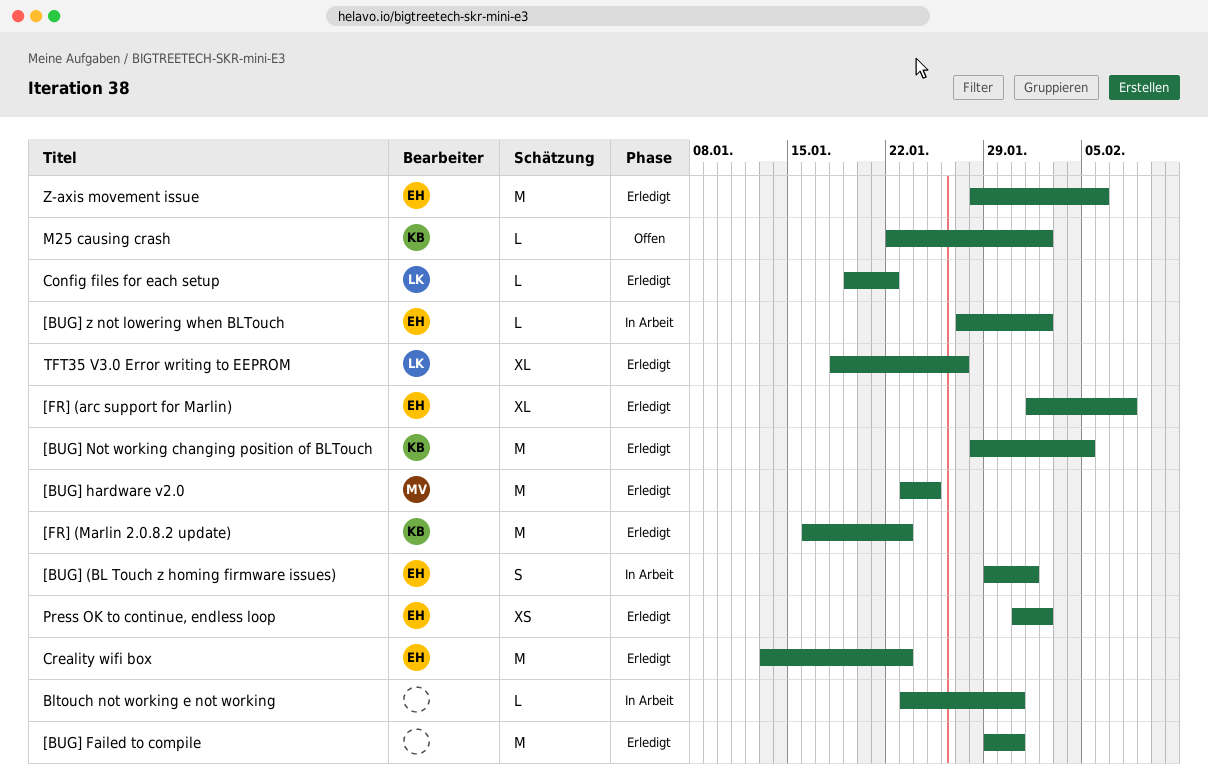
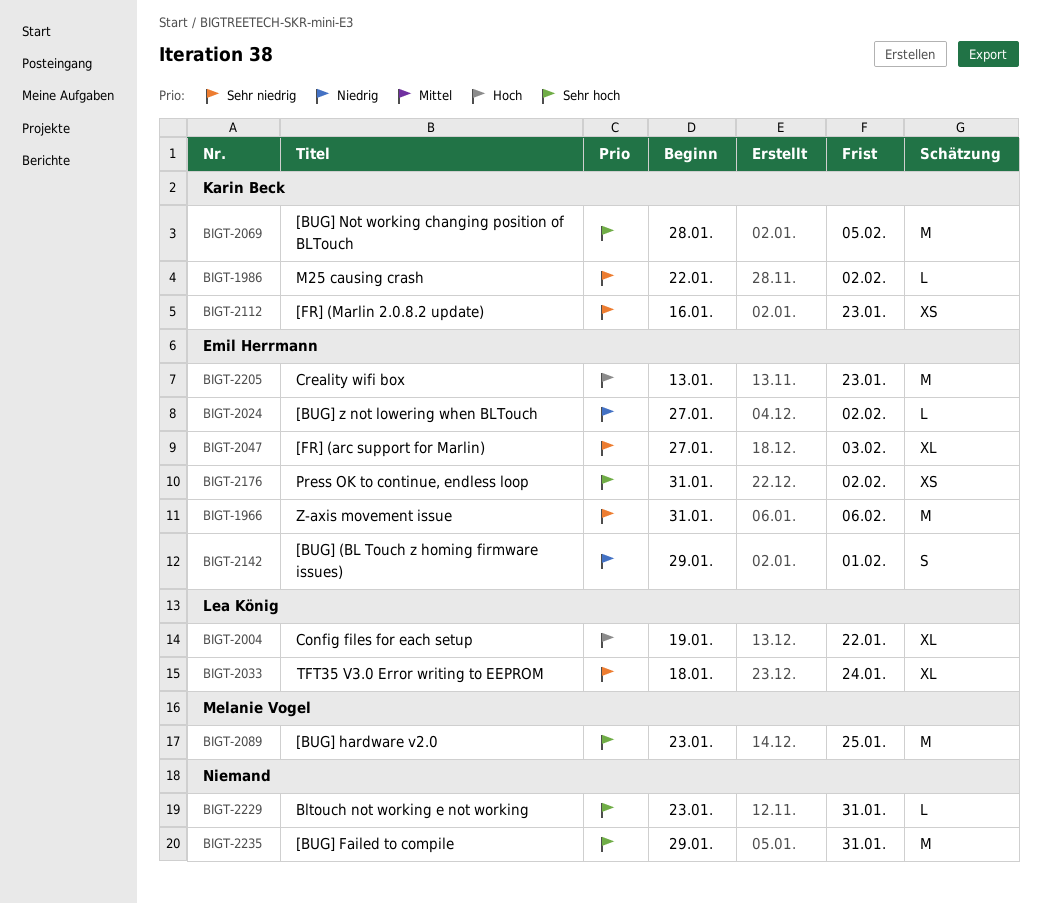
[FR] (arc support for Marlin), start: Feb 1 -> Jan 27
[FR] (arc support for Marlin), due: Feb 8 -> Feb 3
[FR] (Marlin 2.0.8.2 update), estimate: M -> XS
Config files for each setup, estimate: L -> XL
TFT35 V3.0 Error writing to EEPROM, due: Jan 27 -> Jan 24
Z-axis movement issue, start: Jan 28 -> Jan 31

